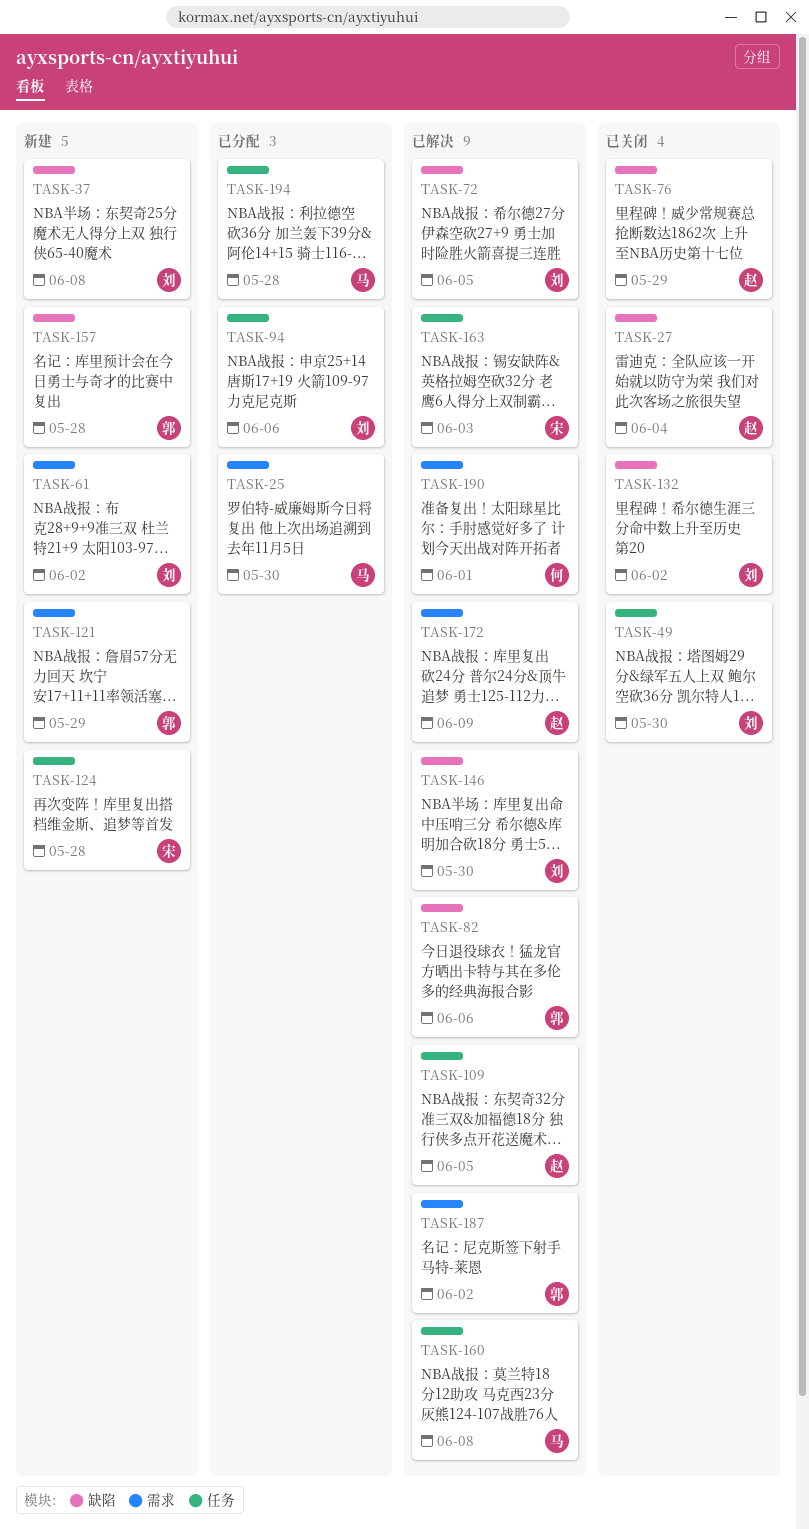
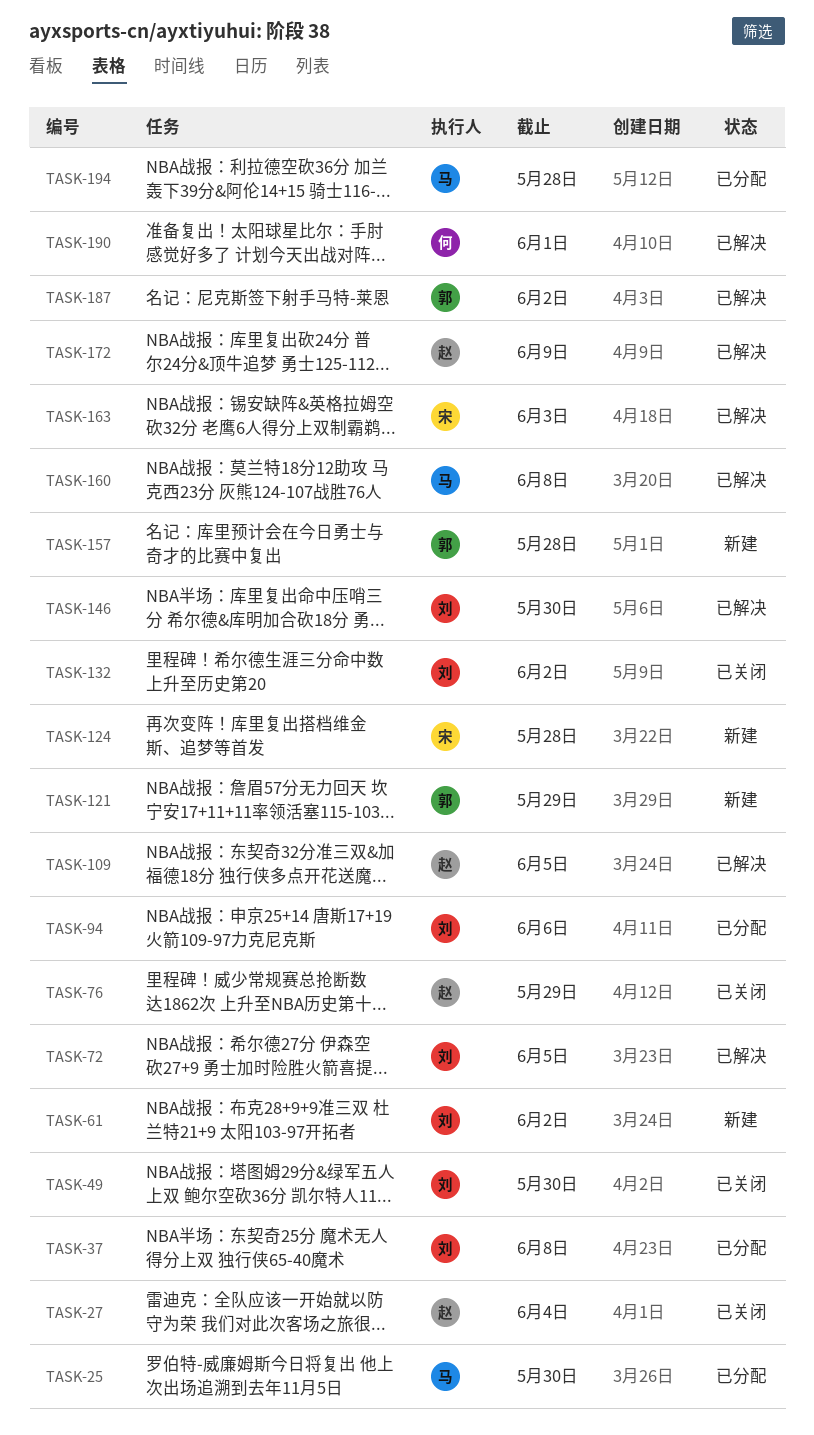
TASK-37, status: 新建 -> 已分配
TASK-82: present -> none

